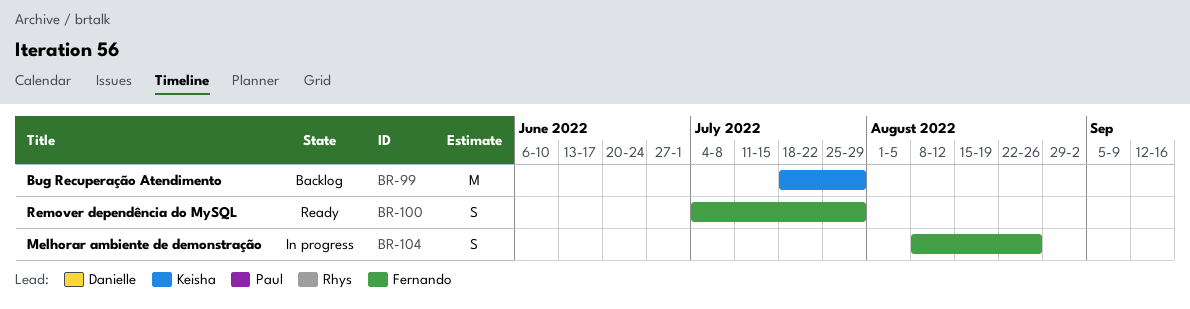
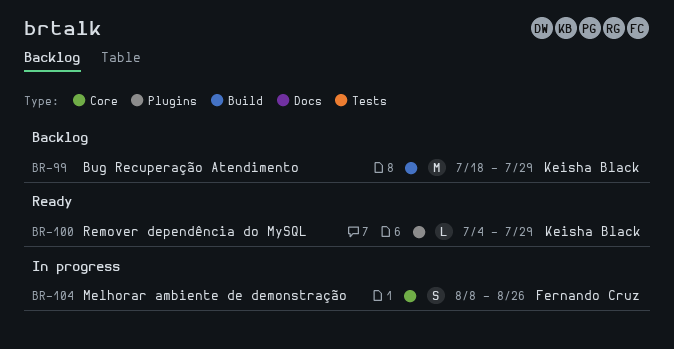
BR-100, owner: Fernando Cruz -> Keisha Black
BR-100, estimate: S -> L

